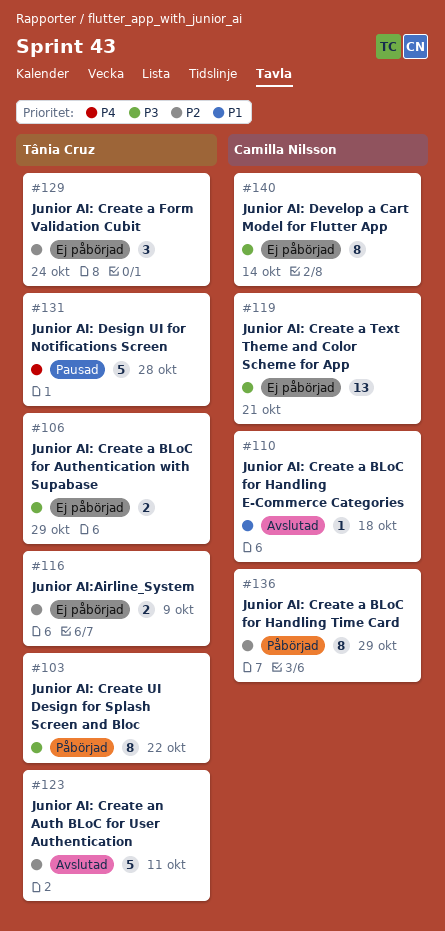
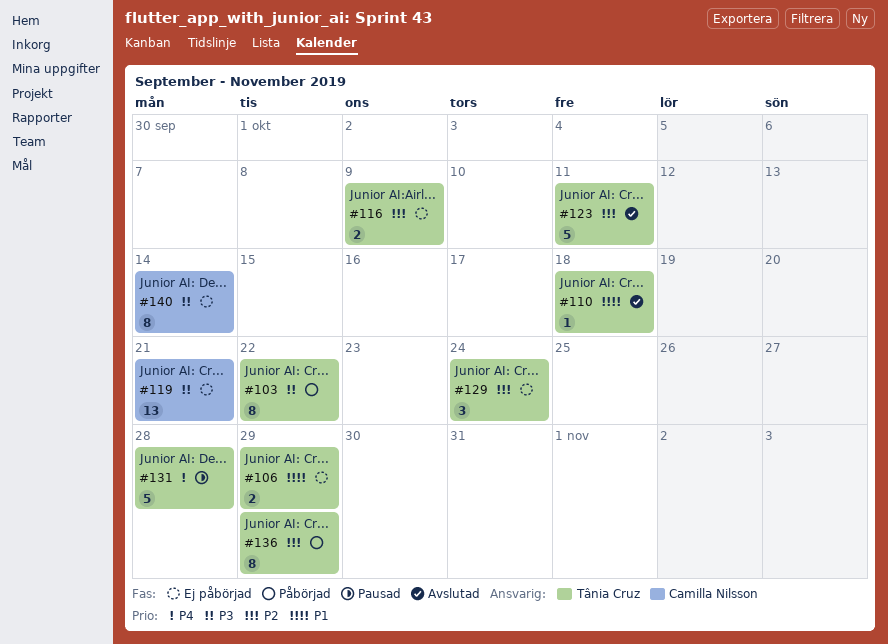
#106, priority: P3 -> P1
#110, owner: Camilla Nilsson -> Tânia Cruz
#136, owner: Camilla Nilsson -> Tânia Cruz

